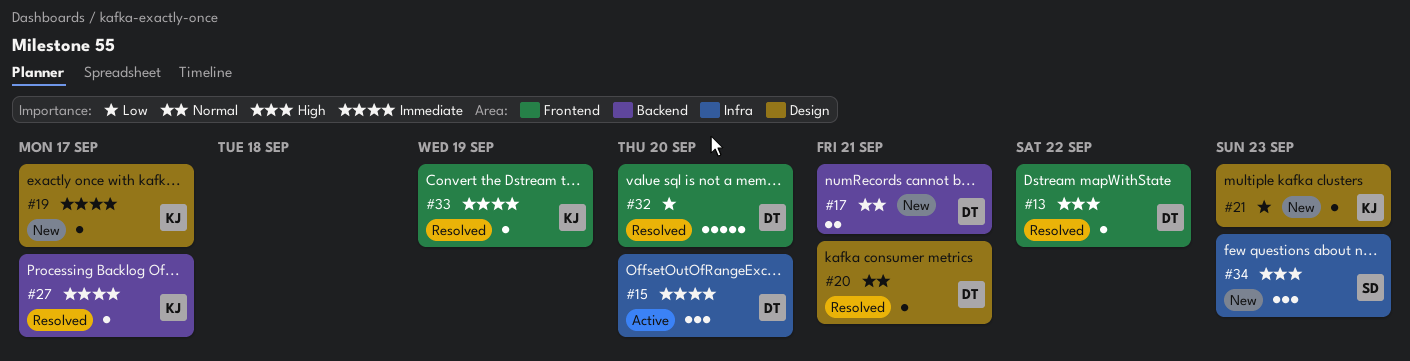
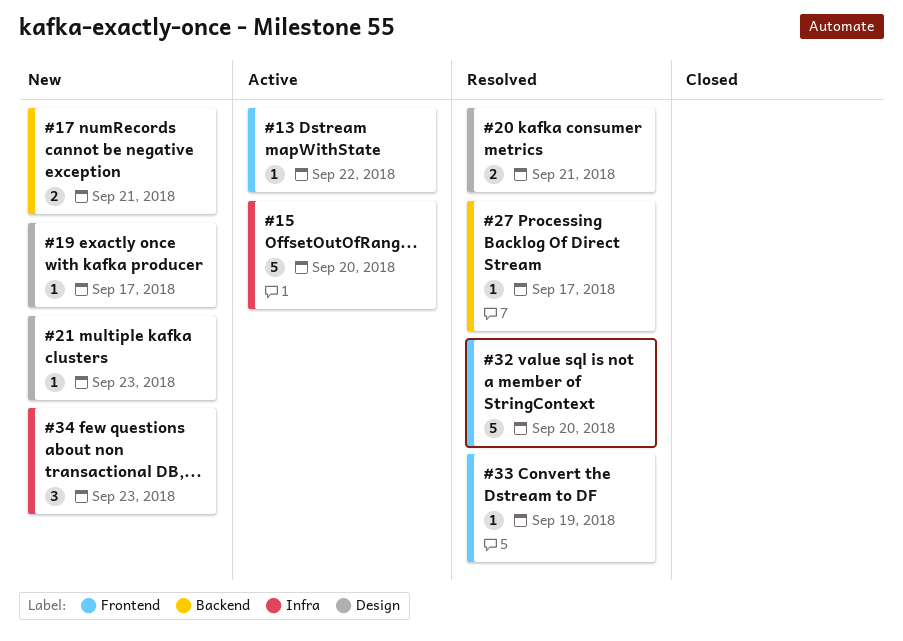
#13, status: Resolved -> Active
#15, estimate: 3 -> 5
#20, estimate: 1 -> 2

